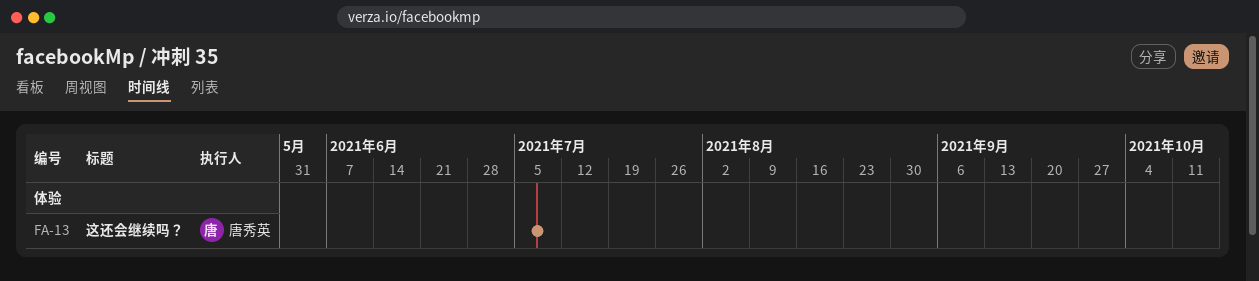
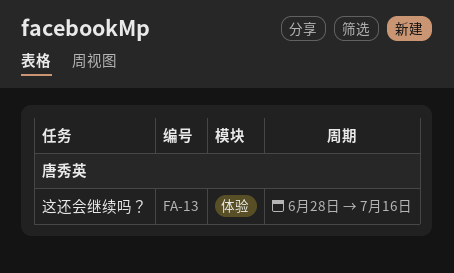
FA-13, start: Jul 5 -> Jun 28
FA-13, due: Jul 9 -> Jul 16

